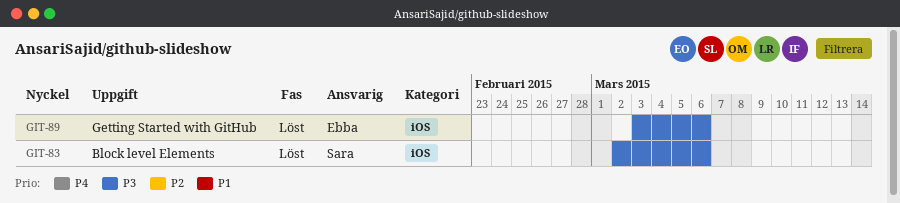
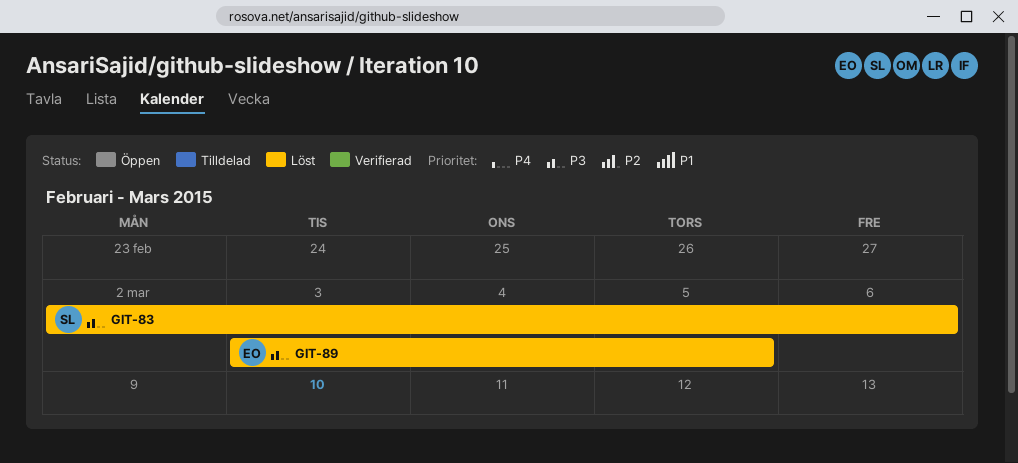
GIT-89, due: Mar 6 -> Mar 5

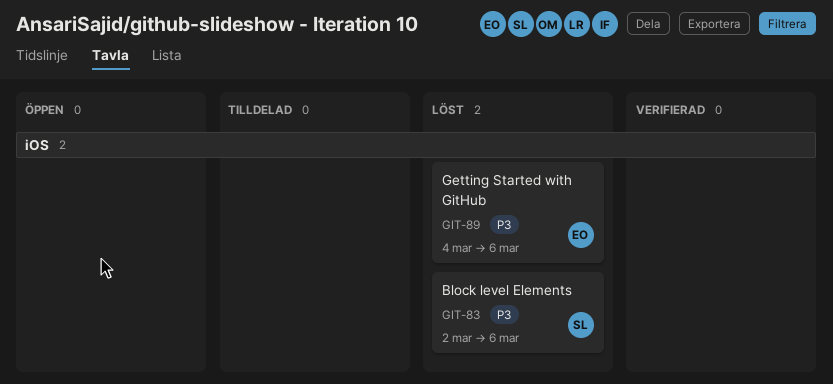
GIT-89, start: Mar 3 -> Mar 4
GIT-89, due: Mar 5 -> Mar 6

